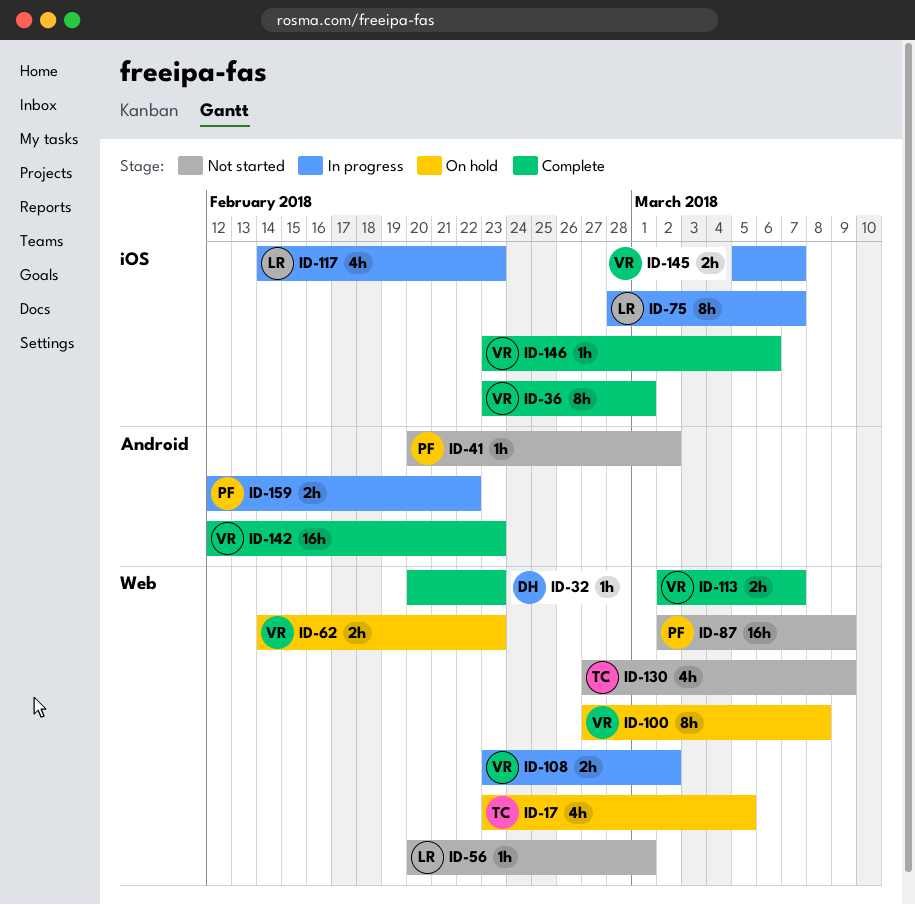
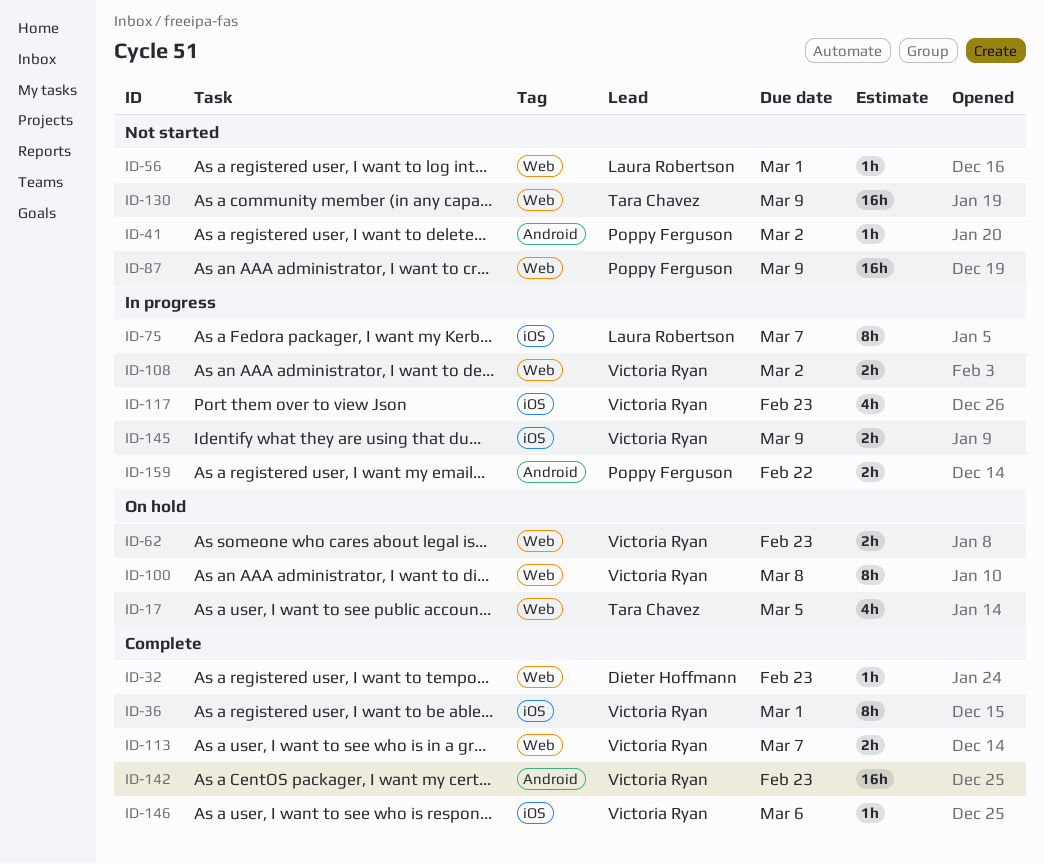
ID-117, owner: Laura Robertson -> Victoria Ryan
ID-130, estimate: 4h -> 16h
ID-145, due: Mar 7 -> Mar 9

